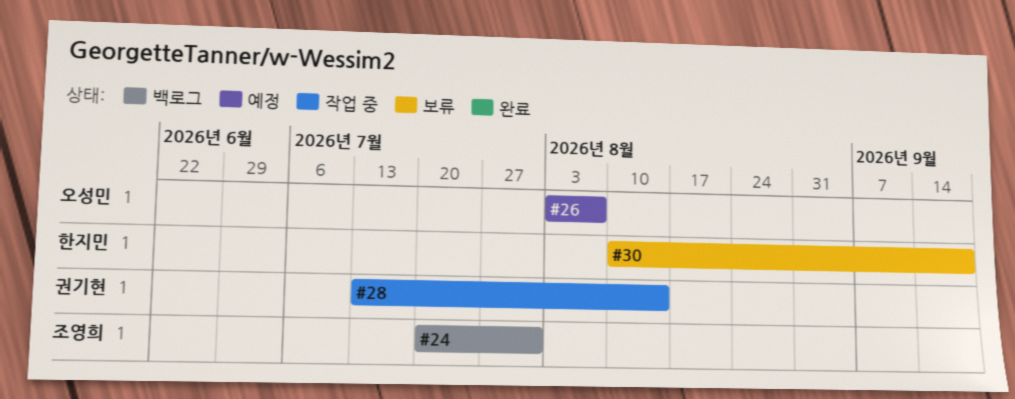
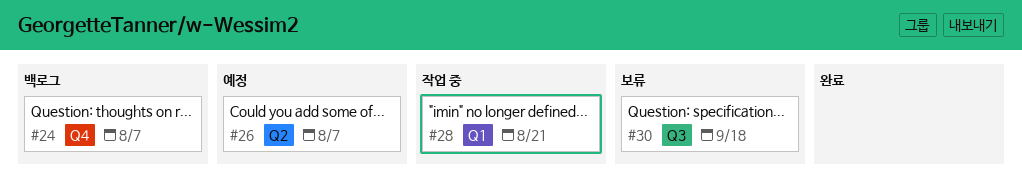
#24, due: Jul 31 -> Aug 7
#28, due: Aug 14 -> Aug 21

